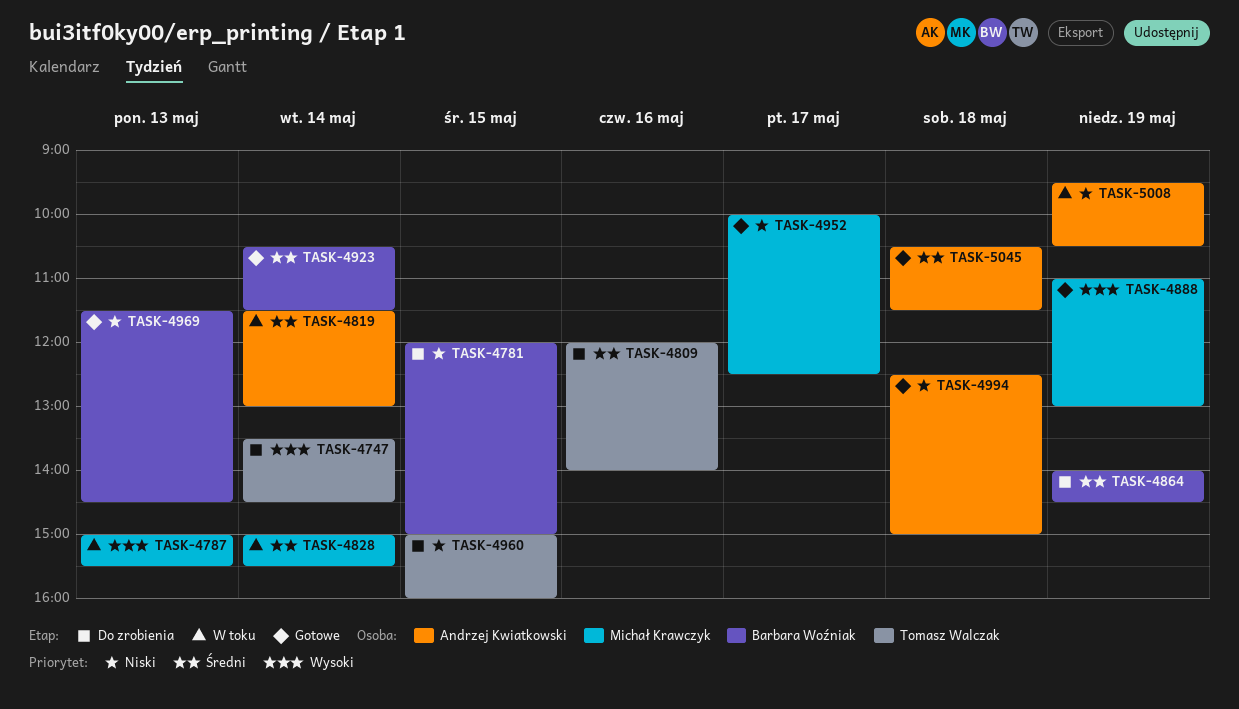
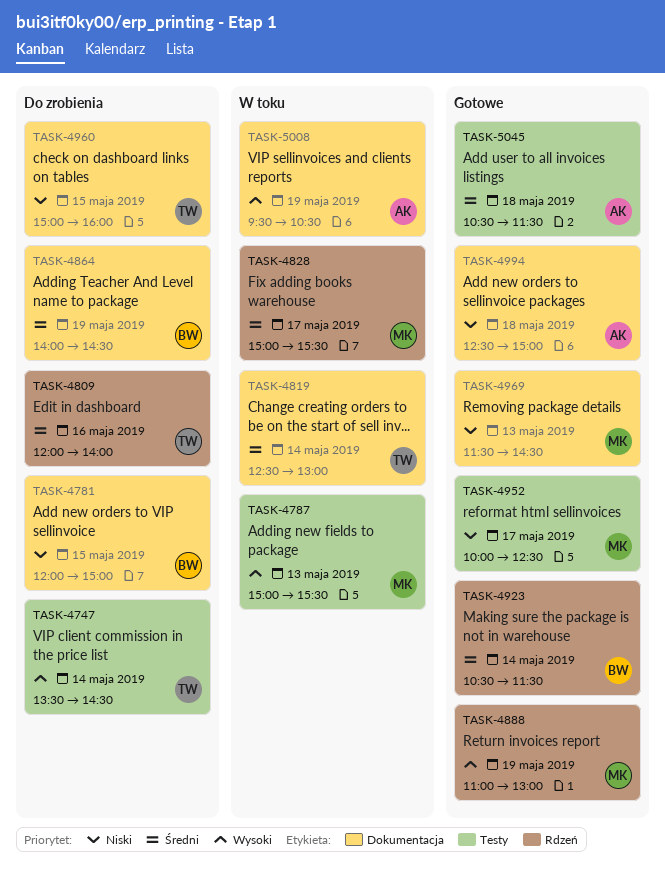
TASK-4819, owner: Andrzej Kwiatkowski -> Tomasz Walczak
TASK-4819, begins: 11:30 -> 12:30
TASK-4828, day: May 14 -> May 17
TASK-4969, owner: Barbara Woźniak -> Michał Krawczyk
TASK-5008, priority: Niski -> Wysoki

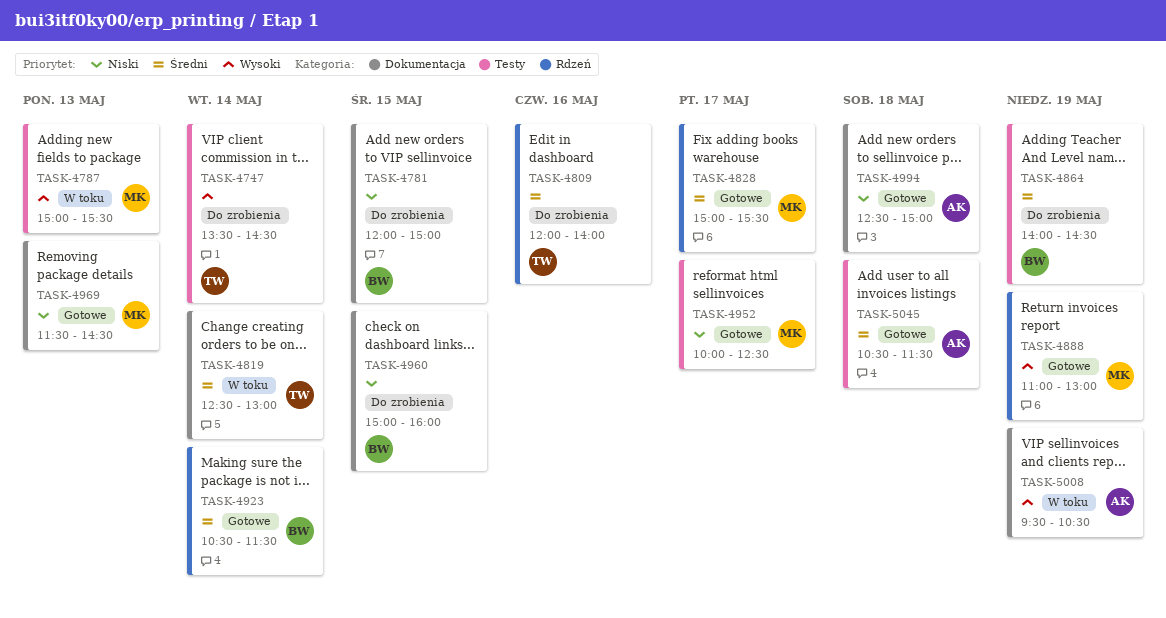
TASK-4828, status: W toku -> Gotowe
TASK-4864, label: Dokumentacja -> Testy
TASK-4960, owner: TW -> BW

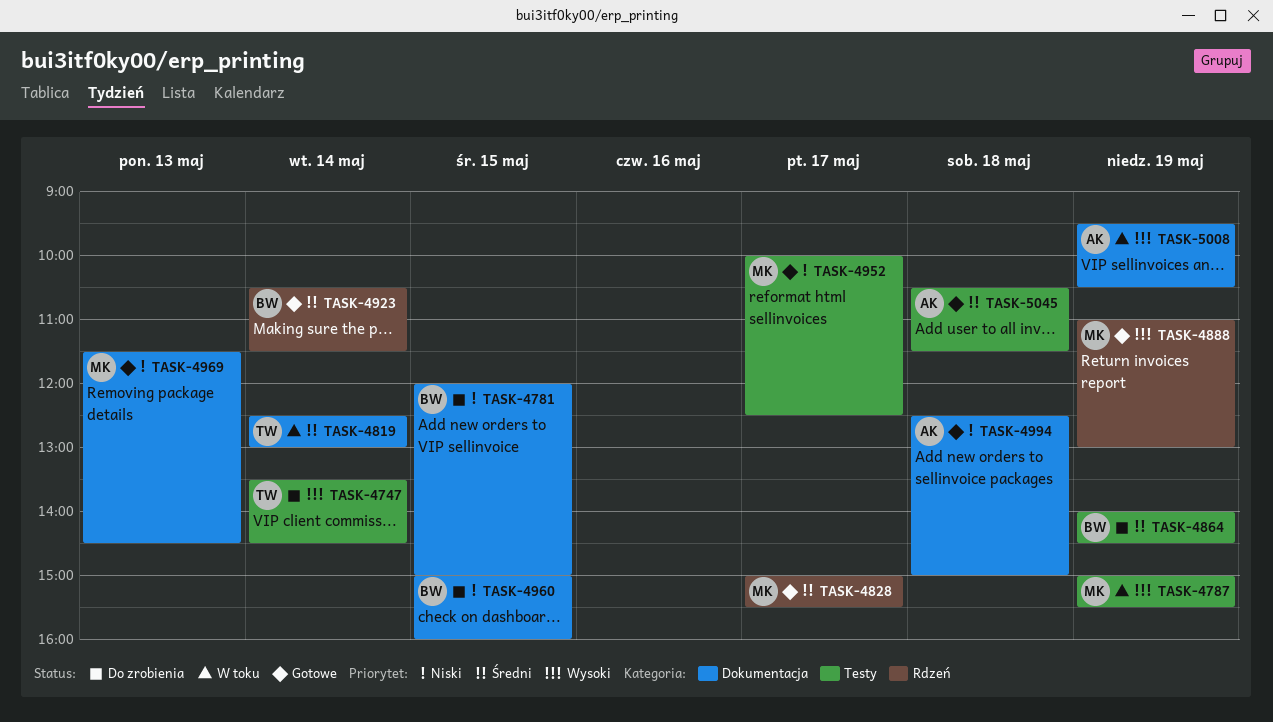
TASK-4787, day: May 13 -> May 19
TASK-4809: present -> none

